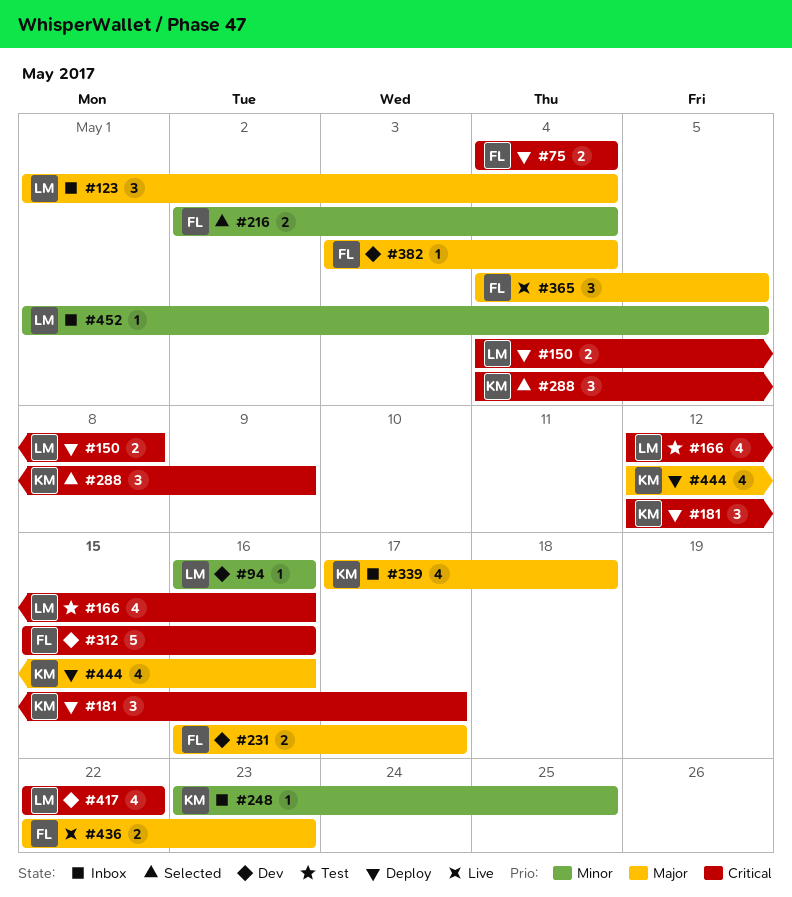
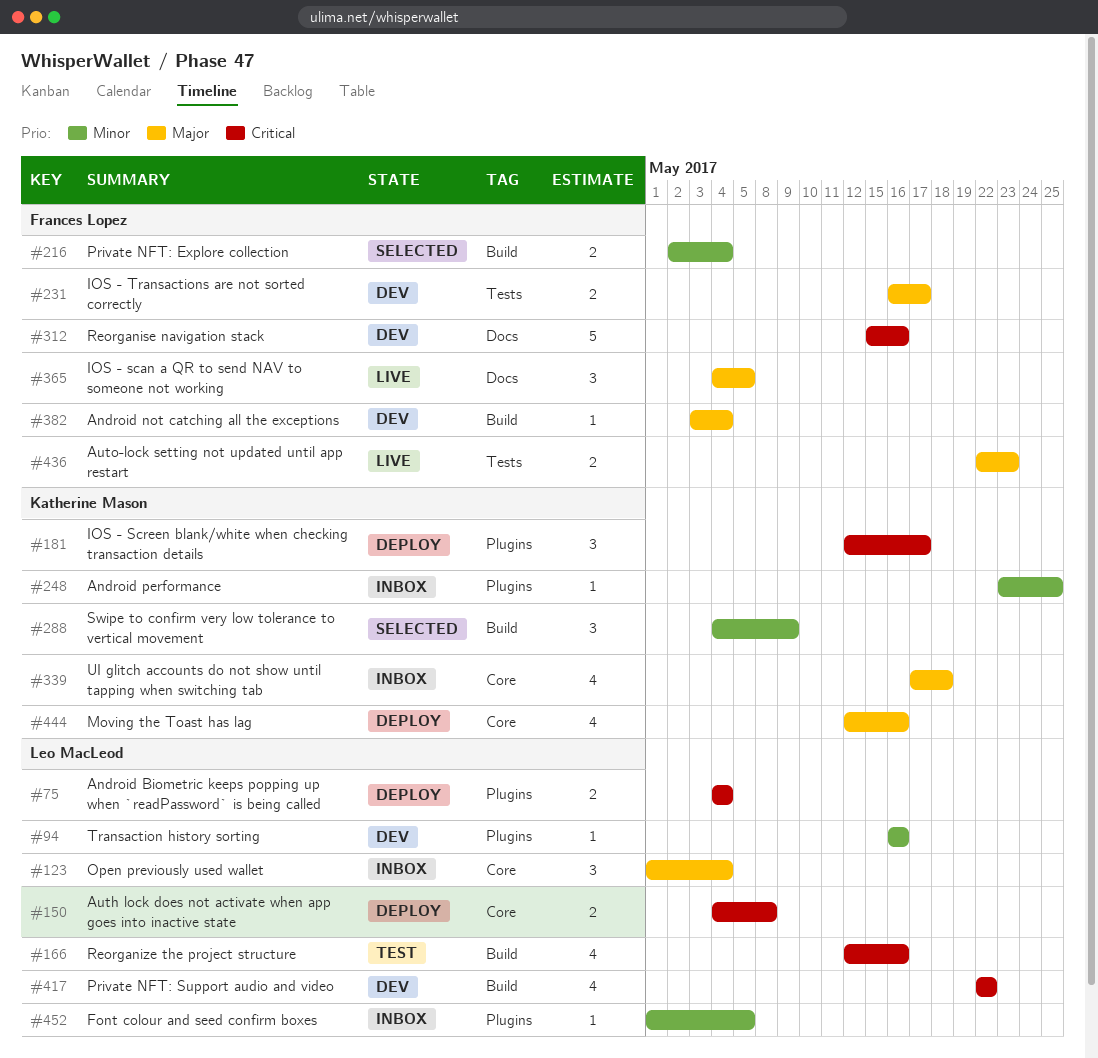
#75, owner: Frances Lopez -> Leo MacLeod
#288, priority: Critical -> Minor

